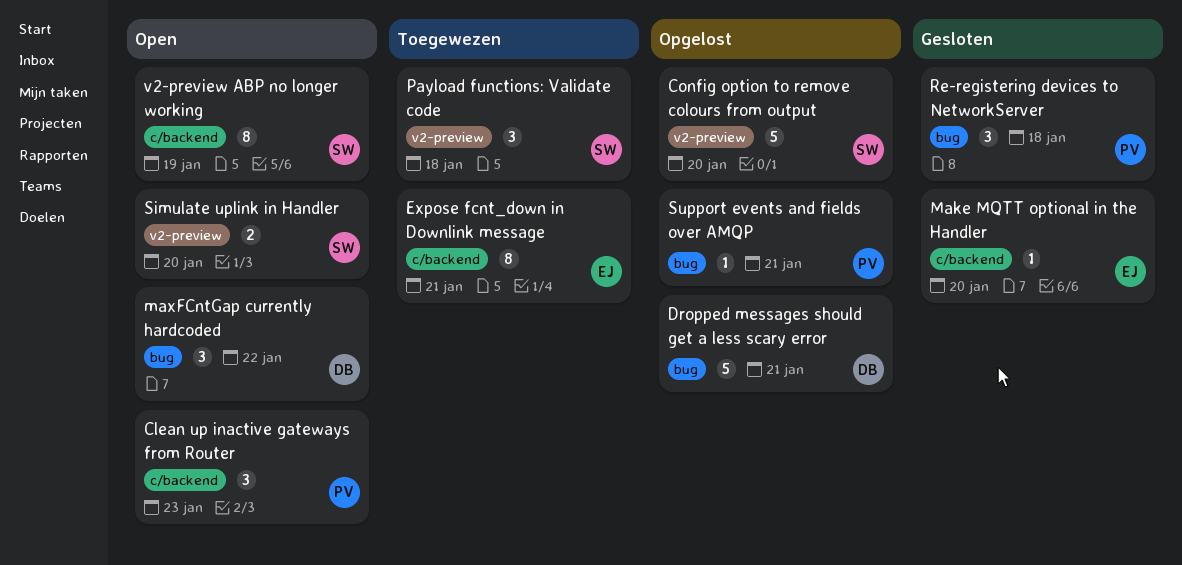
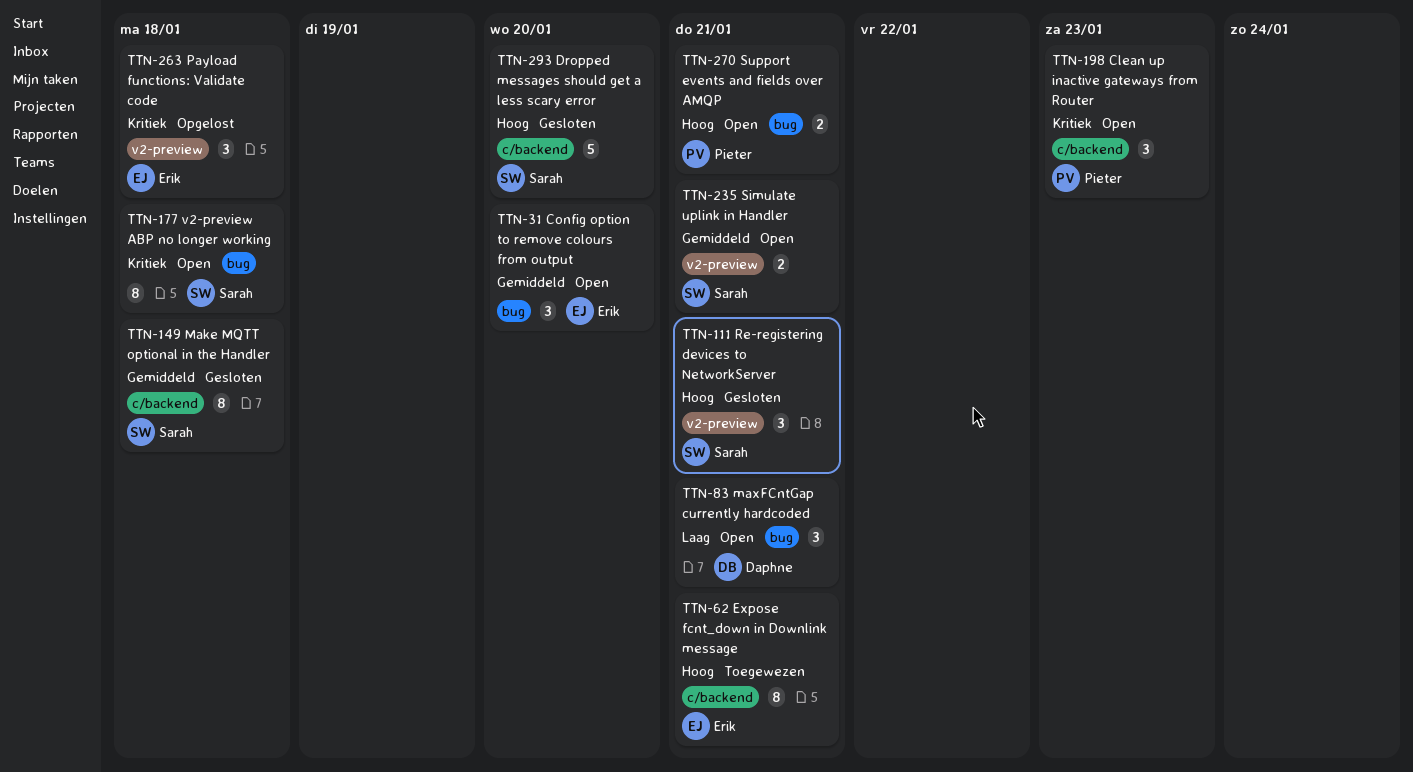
Config option to remove colours from output, status: Opgelost -> Open
Config option to remove colours from output, owner: Sarah -> Erik
Config option to remove colours from output, label: v2-preview -> bug
Config option to remove colours from output, estimate: 5 -> 3
Dropped messages should get a less scary error, status: Opgelost -> Gesloten
Dropped messages should get a less scary error, owner: Daphne -> Sarah
Dropped messages should get a less scary error, label: bug -> c/backend
Dropped messages should get a less scary error, due: Jan 21 -> Jan 20
Make MQTT optional in the Handler, owner: Erik -> Sarah
Make MQTT optional in the Handler, estimate: 1 -> 8
Make MQTT optional in the Handler, due: Jan 20 -> Jan 18
maxFCntGap currently hardcoded, due: Jan 22 -> Jan 21
Payload functions: Validate code, status: Toegewezen -> Opgelost
Payload functions: Validate code, owner: Sarah -> Erik
Re-registering devices to NetworkServer, owner: Pieter -> Sarah
Re-registering devices to NetworkServer, label: bug -> v2-preview
Re-registering devices to NetworkServer, due: Jan 18 -> Jan 21
Simulate uplink in Handler, due: Jan 20 -> Jan 21
Support events and fields over AMQP, status: Opgelost -> Open
Support events and fields over AMQP, estimate: 1 -> 2
v2-preview ABP no longer working, label: c/backend -> bug
v2-preview ABP no longer working, due: Jan 19 -> Jan 18

